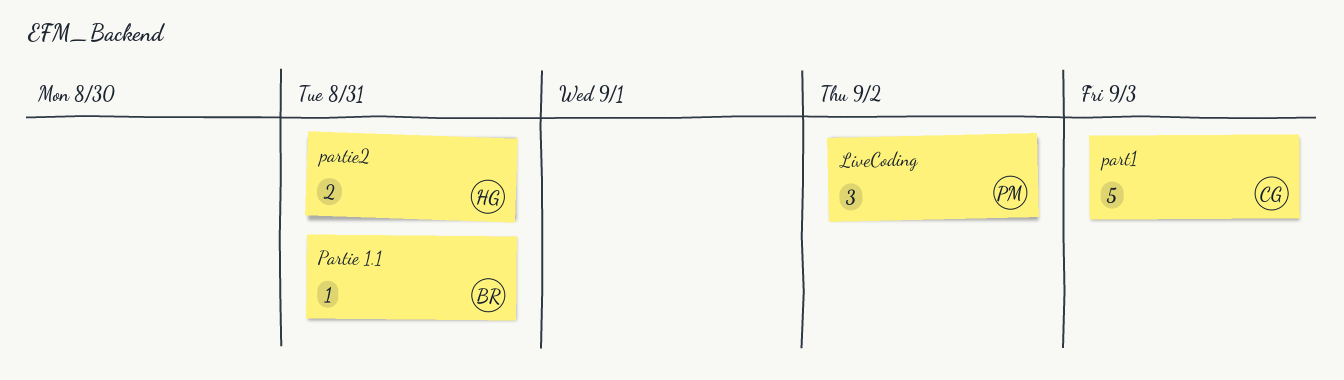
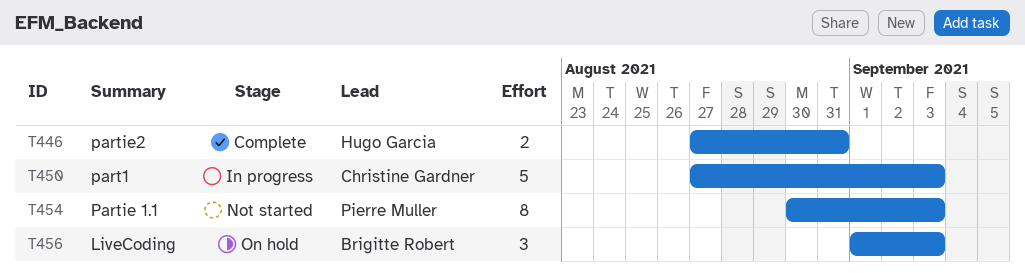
LiveCoding, owner: Pierre Muller -> Brigitte Robert
LiveCoding, due: Sep 2 -> Sep 3
Partie 1.1, owner: Brigitte Robert -> Pierre Muller
Partie 1.1, estimate: 1 -> 8
Partie 1.1, due: Aug 31 -> Sep 3

